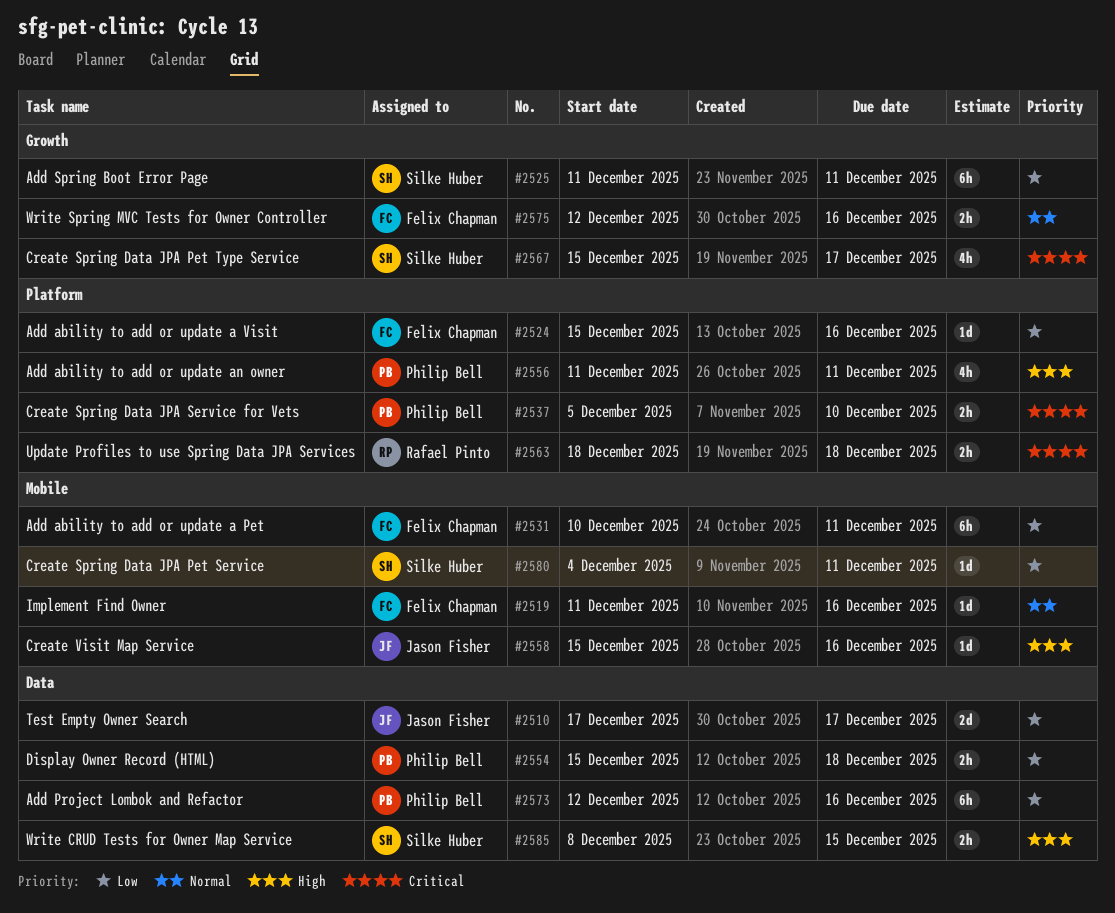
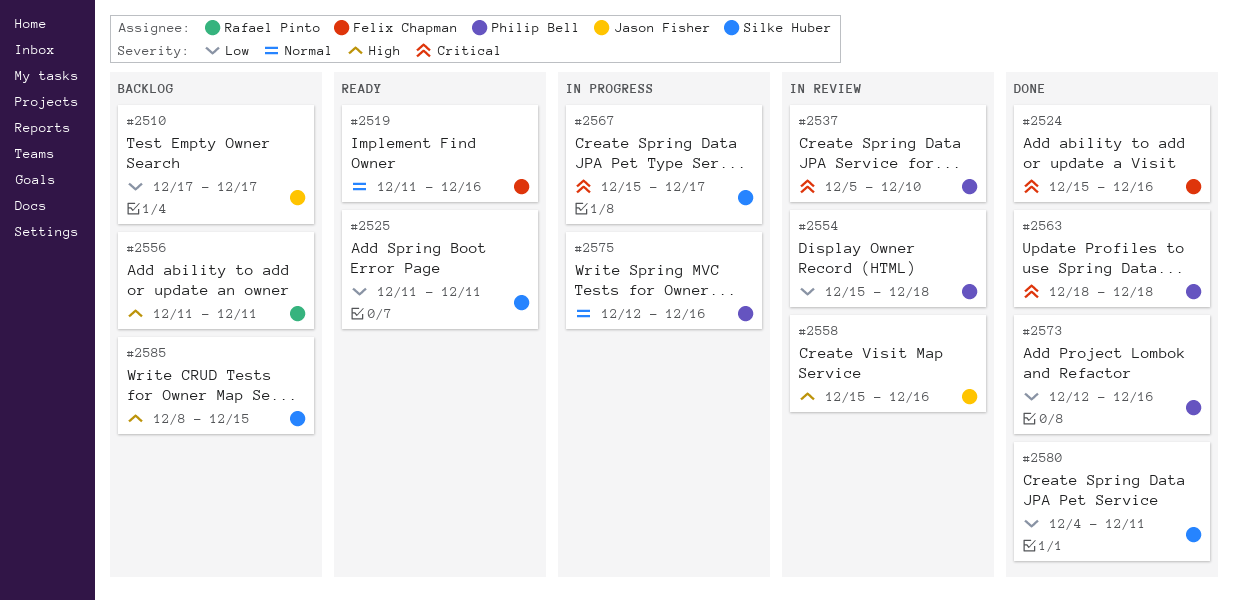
#2524, priority: Low -> Critical
#2531: present -> none
#2556, owner: Philip Bell -> Rafael Pinto
#2563, owner: Rafael Pinto -> Philip Bell
#2575, owner: Felix Chapman -> Philip Bell

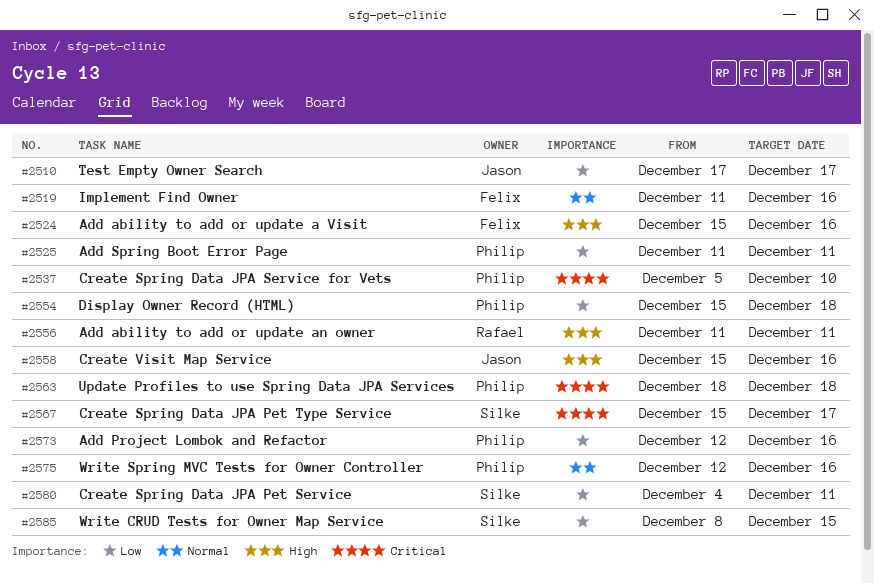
#2524, priority: Critical -> High
#2525, owner: Silke Huber -> Philip Bell
#2585, priority: High -> Low

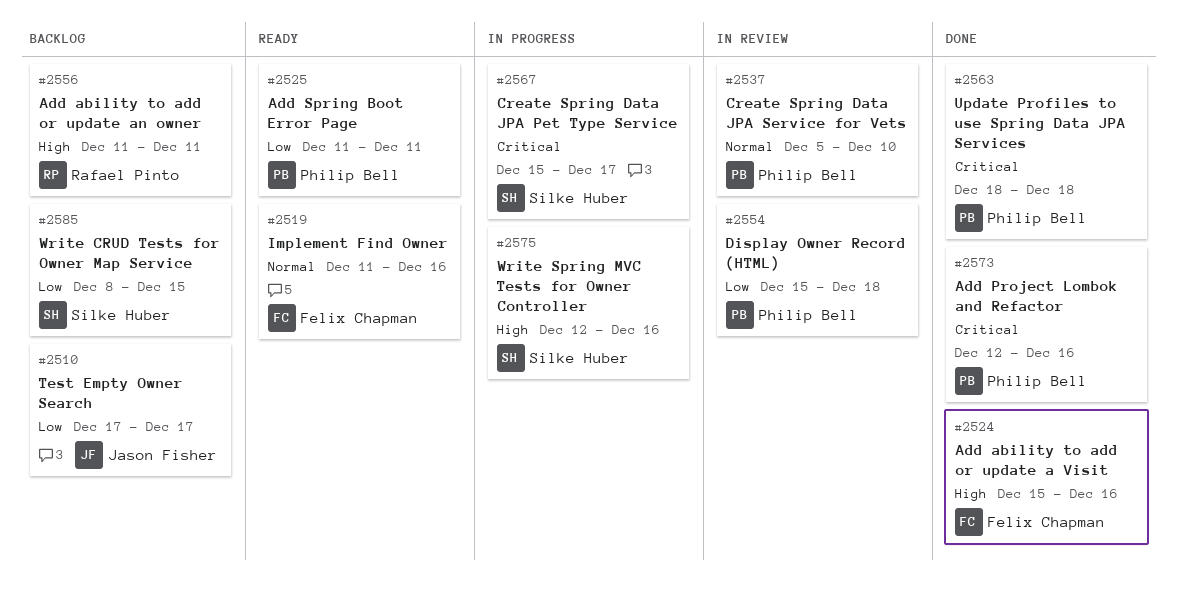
#2537, priority: Critical -> Normal
#2558: present -> none
#2573, priority: Low -> Critical
#2575, owner: Philip Bell -> Silke Huber
#2575, priority: Normal -> High
#2580: present -> none

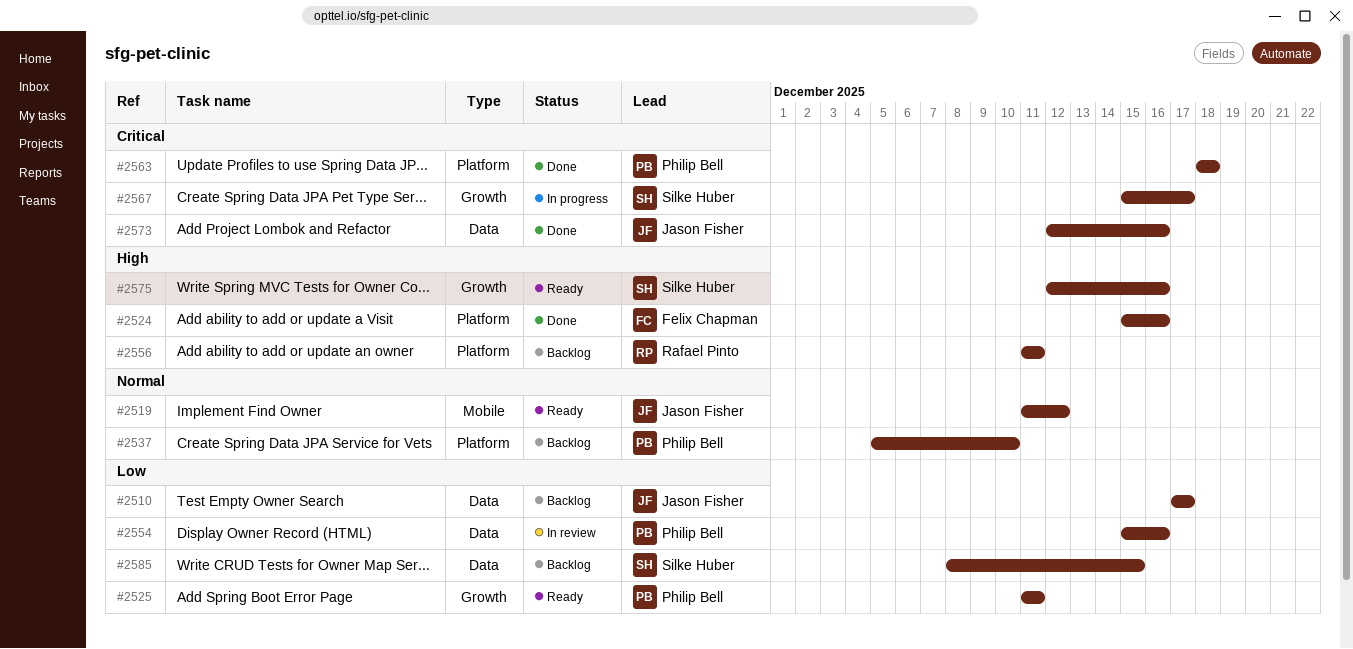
#2519, owner: Felix Chapman -> Jason Fisher
#2519, due: Dec 16 -> Dec 12
#2537, status: In review -> Backlog
#2554, due: Dec 18 -> Dec 16
#2573, owner: Philip Bell -> Jason Fisher
#2575, status: In progress -> Ready

